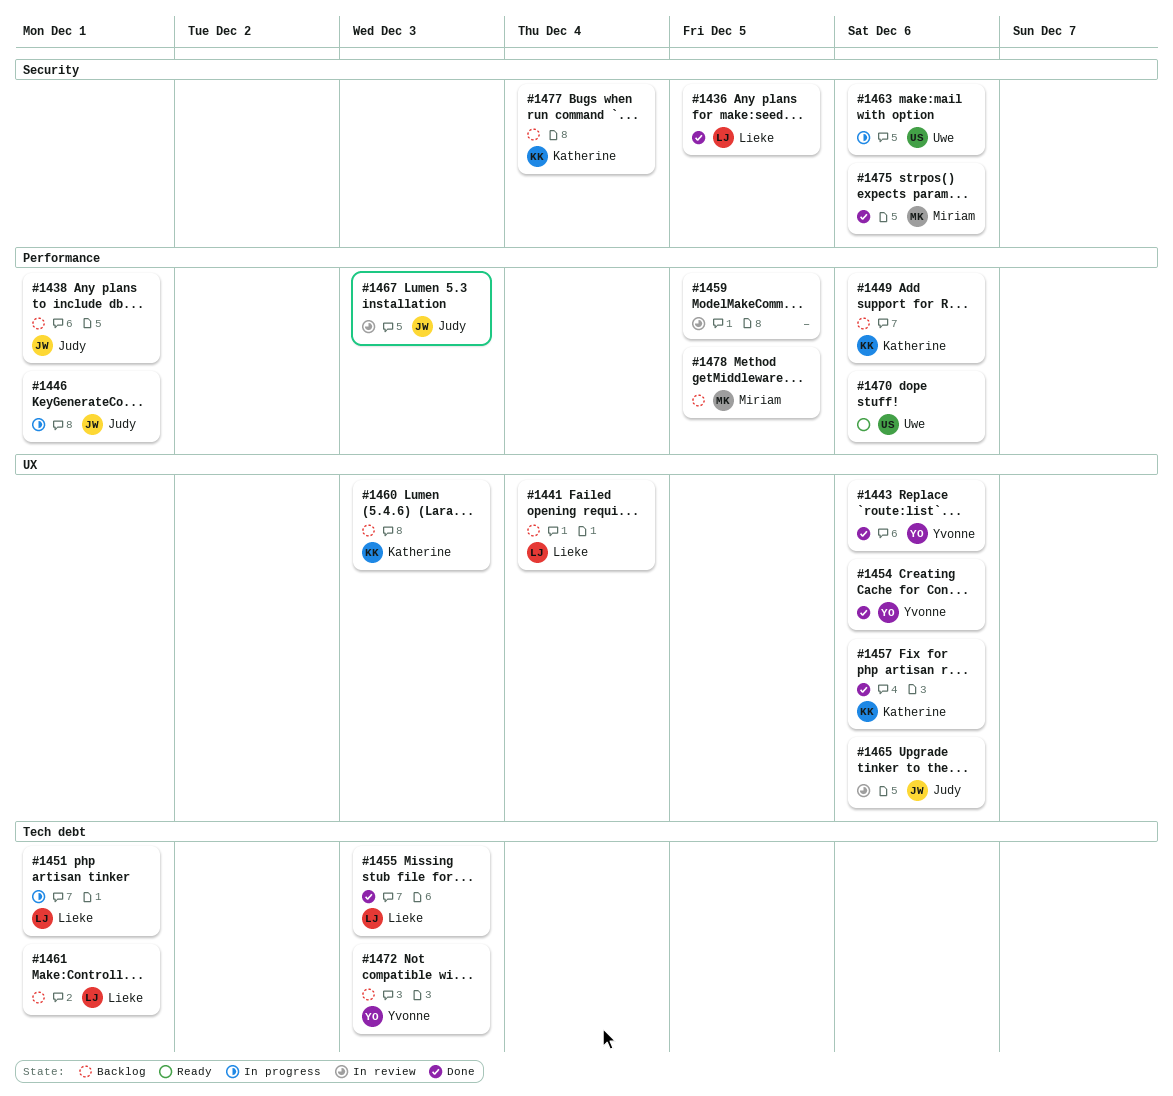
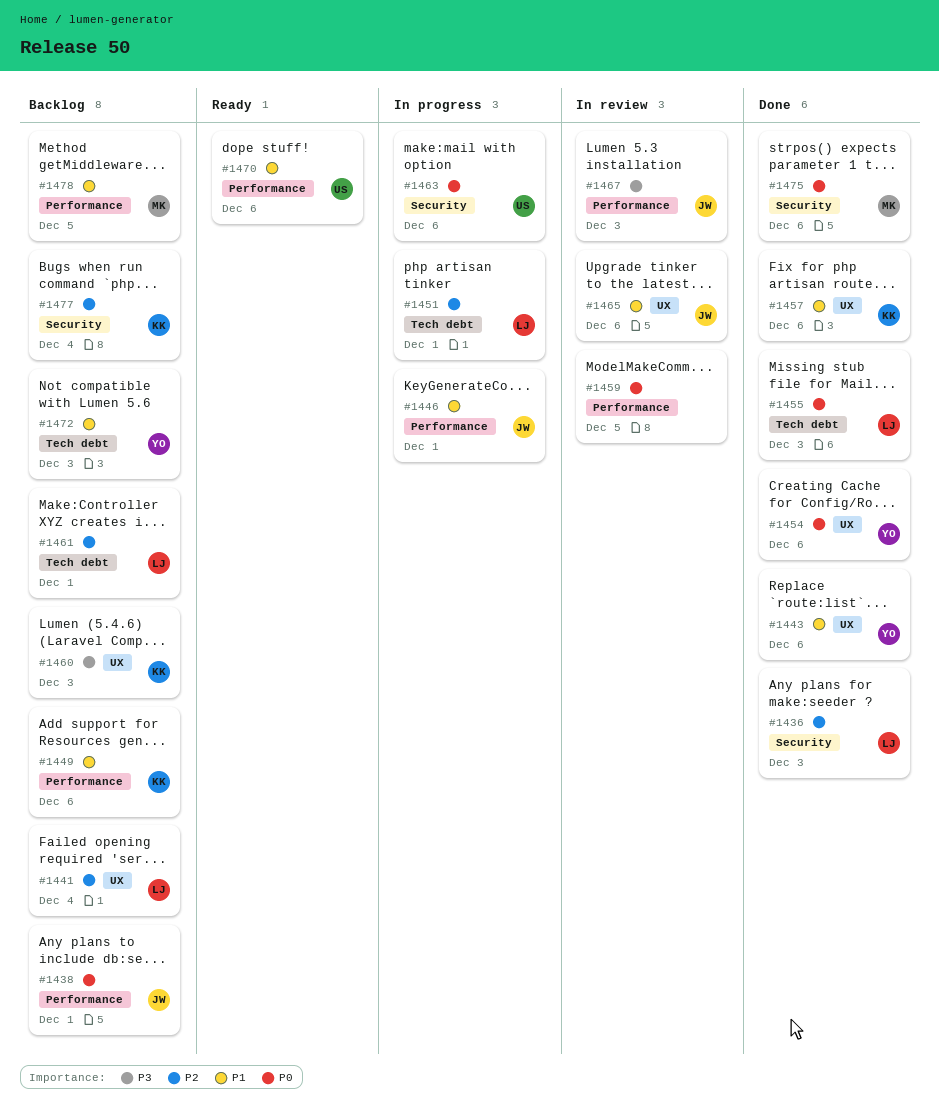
#1436, due: Dec 5 -> Dec 3

